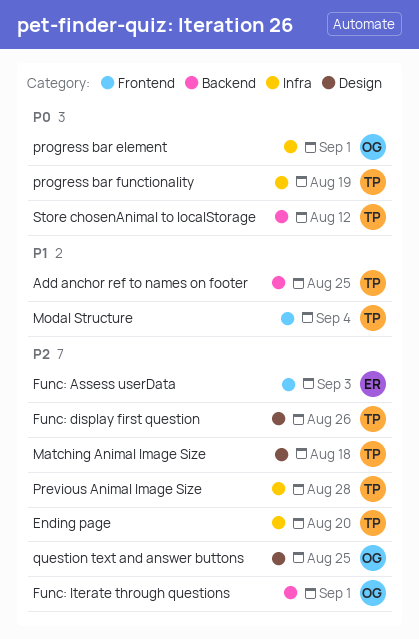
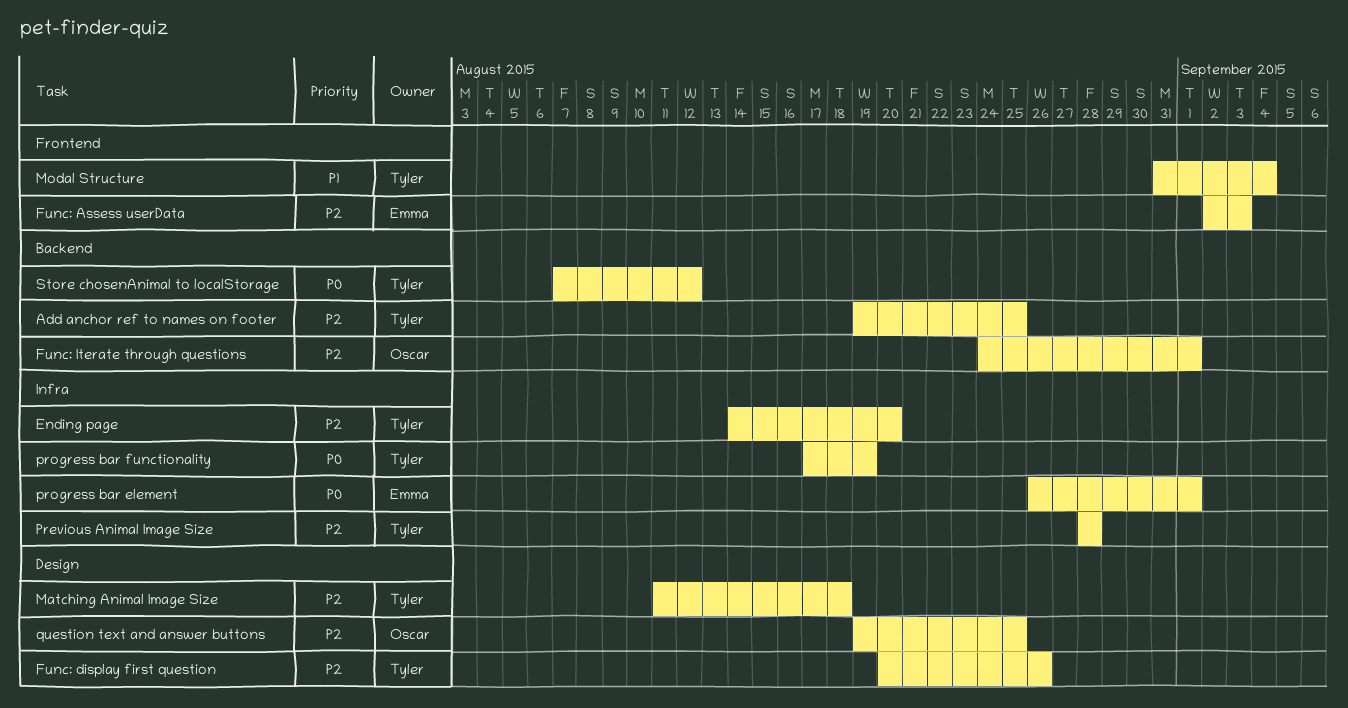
Add anchor ref to names on footer, priority: P1 -> P2
progress bar element, owner: Oscar -> Emma

